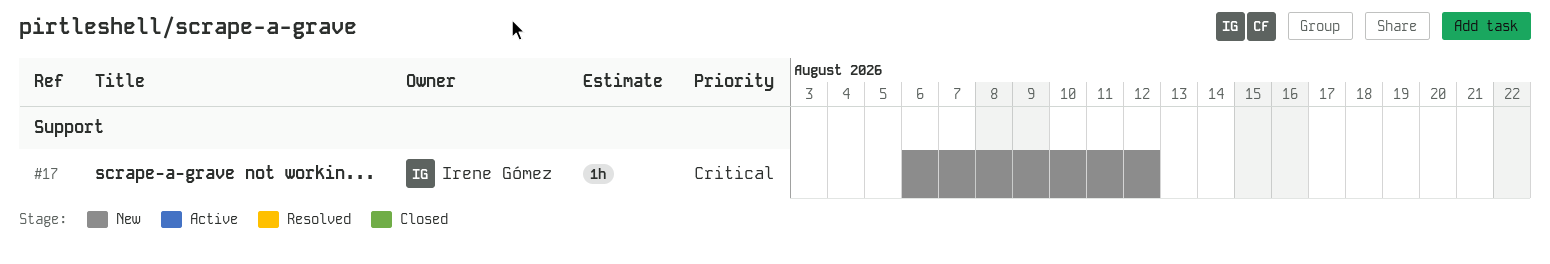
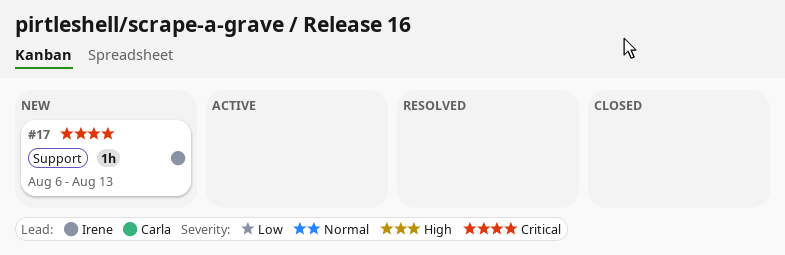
#17, due: Aug 12 -> Aug 13

